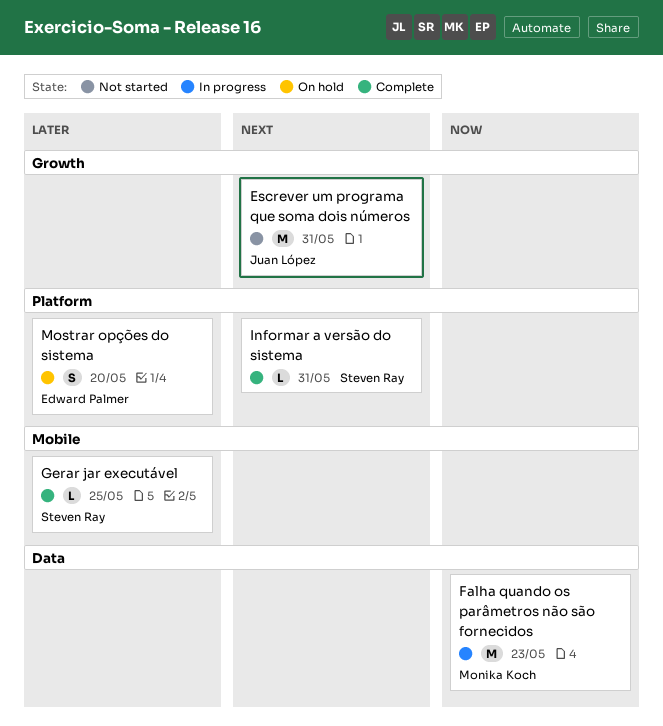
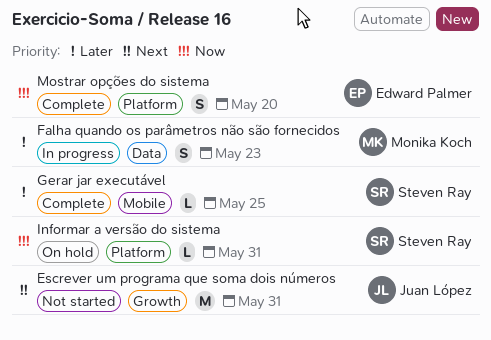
Falha quando os parâmetros não são fornecidos, priority: Now -> Later
Falha quando os parâmetros não são fornecidos, estimate: M -> S
Informar a versão do sistema, status: Complete -> On hold
Informar a versão do sistema, priority: Next -> Now
Mostrar opções do sistema, status: On hold -> Complete
Mostrar opções do sistema, priority: Later -> Now

